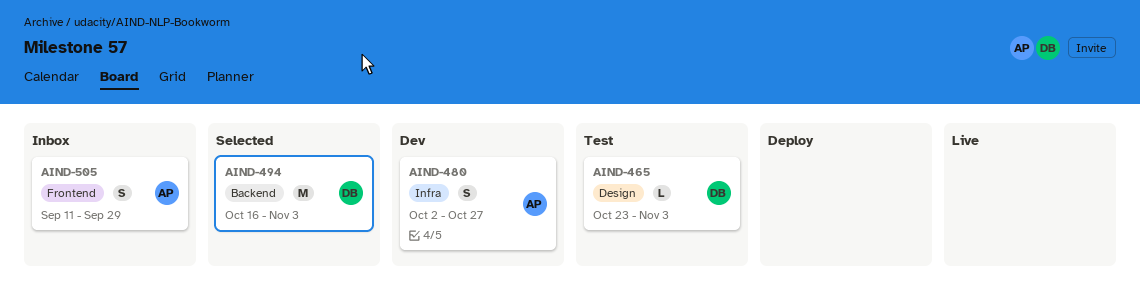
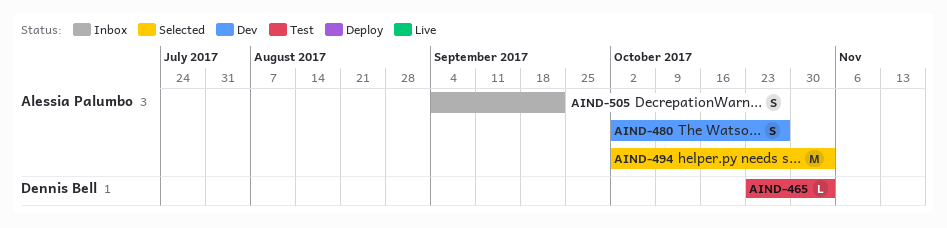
AIND-494, owner: Dennis Bell -> Alessia Palumbo
AIND-494, start: Oct 16 -> Oct 2
AIND-505, start: Sep 11 -> Sep 4
AIND-505, due: Sep 29 -> Sep 22

